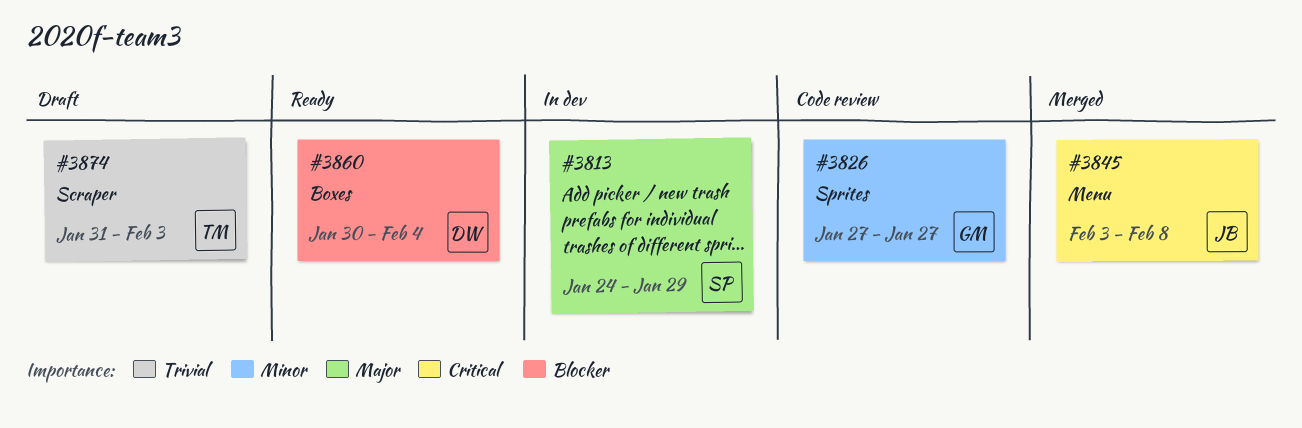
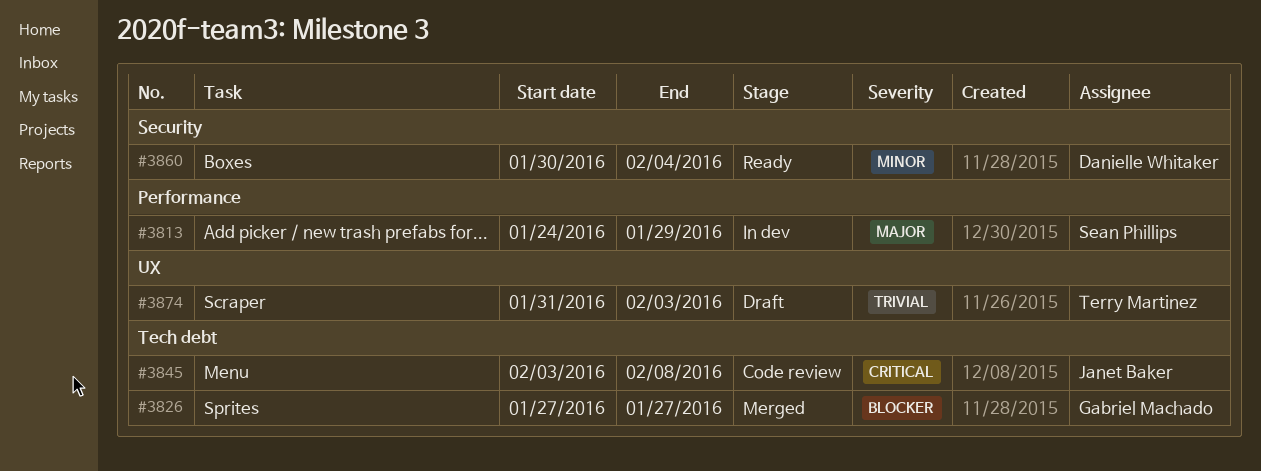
#3826, status: Code review -> Merged
#3826, priority: Minor -> Blocker
#3845, status: Merged -> Code review
#3860, priority: Blocker -> Minor

